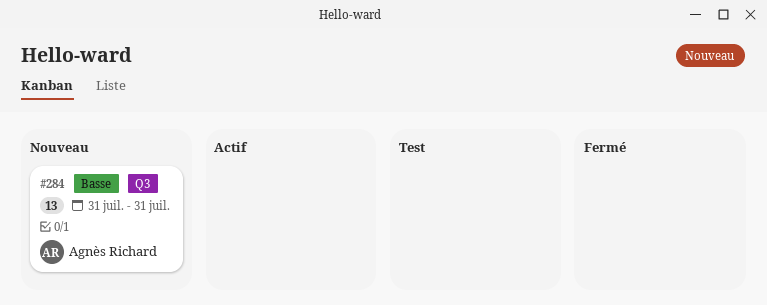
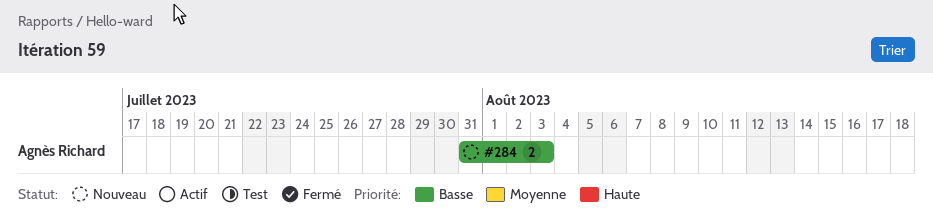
#284, estimate: 13 -> 2
#284, due: Jul 31 -> Aug 3

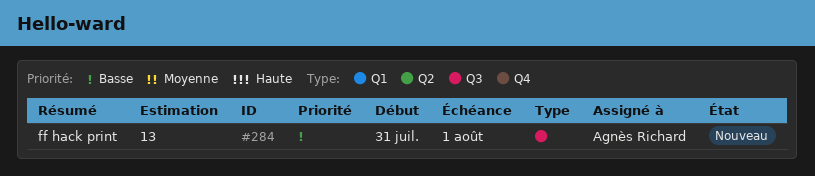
#284, estimate: 2 -> 13
#284, due: Aug 3 -> Aug 1

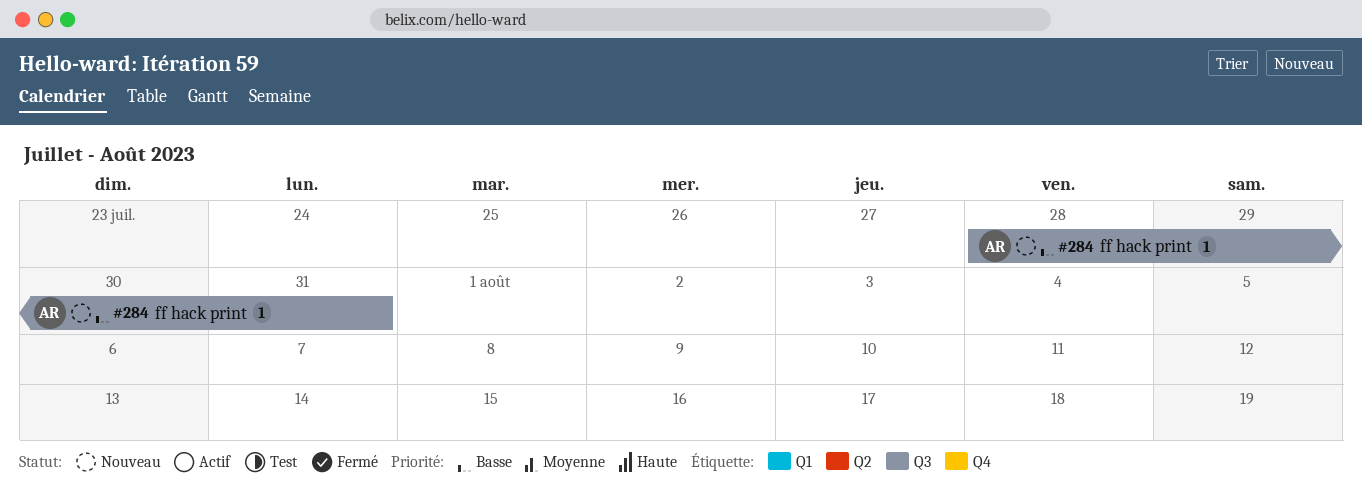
#284, estimate: 13 -> 1
#284, start: Jul 31 -> Jul 28
#284, due: Aug 1 -> Jul 31

